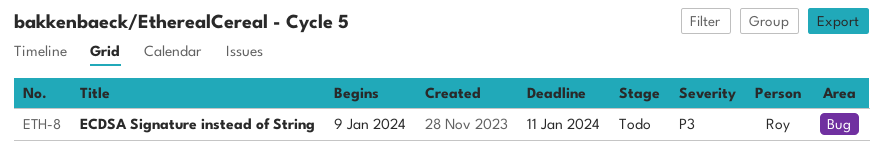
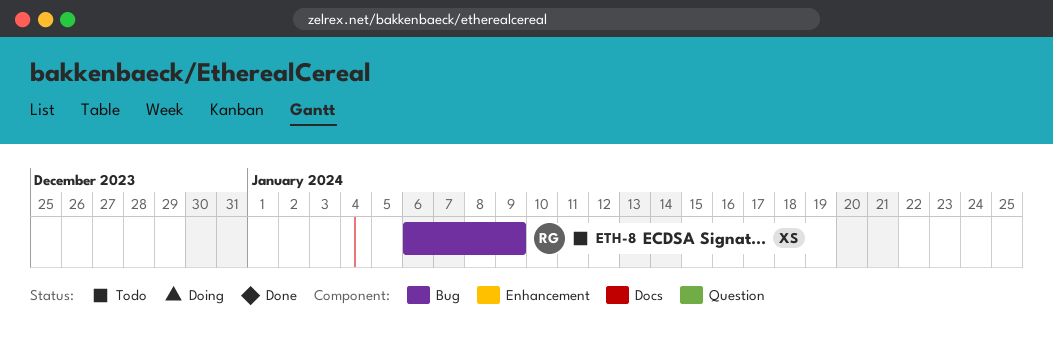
ETH-8, start: Jan 9 -> Jan 6
ETH-8, due: Jan 11 -> Jan 9

